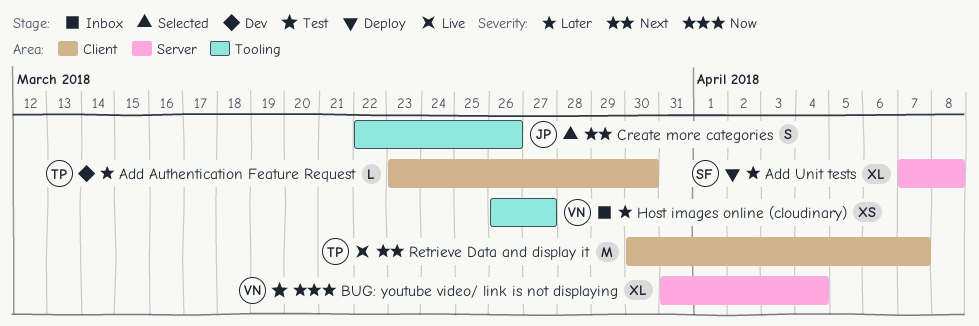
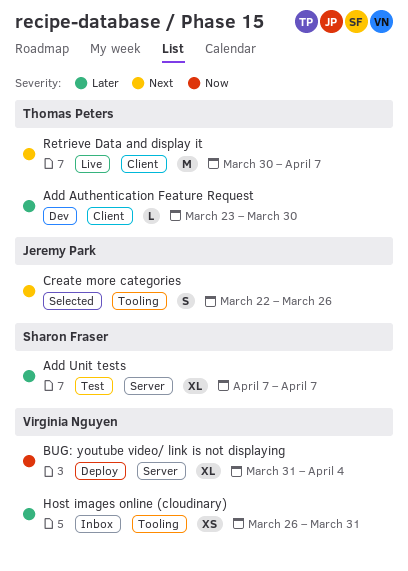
Add Unit tests, status: Deploy -> Test
Add Unit tests, due: Apr 8 -> Apr 7
BUG: youtube video/ link is not displaying, status: Test -> Deploy
Host images online (cloudinary), due: Mar 27 -> Mar 31

